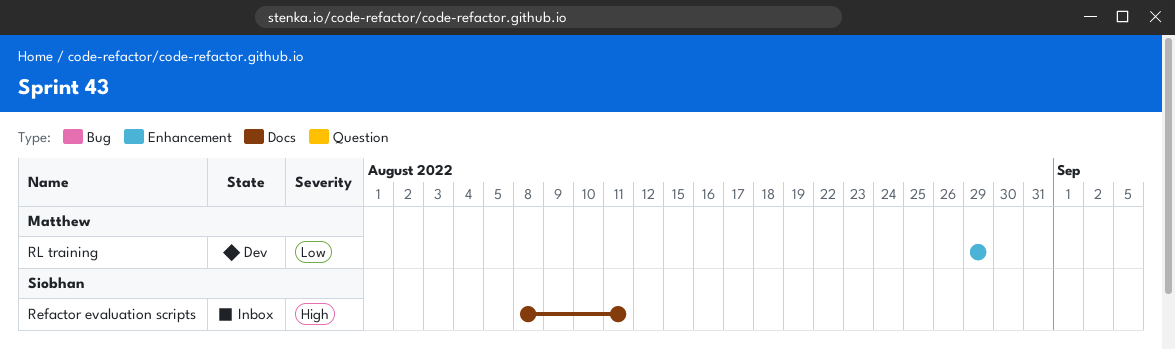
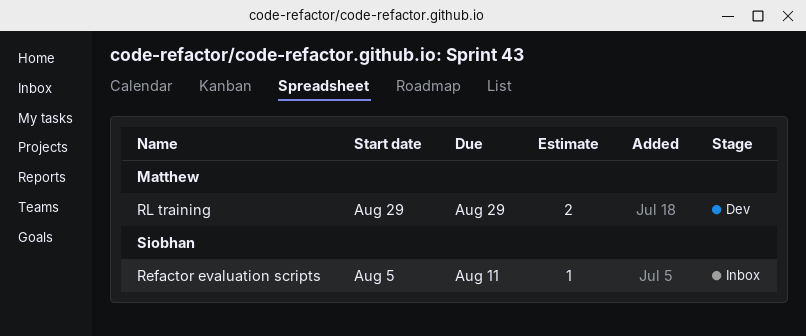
Refactor evaluation scripts, start: Aug 8 -> Aug 5

